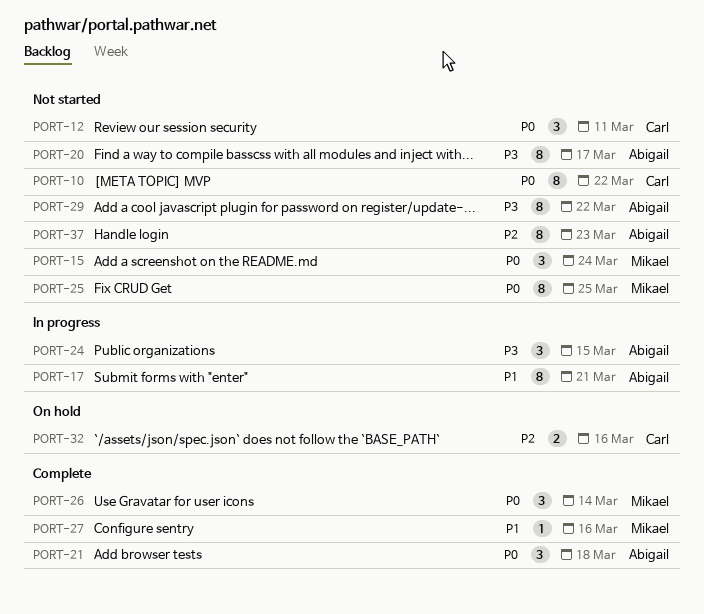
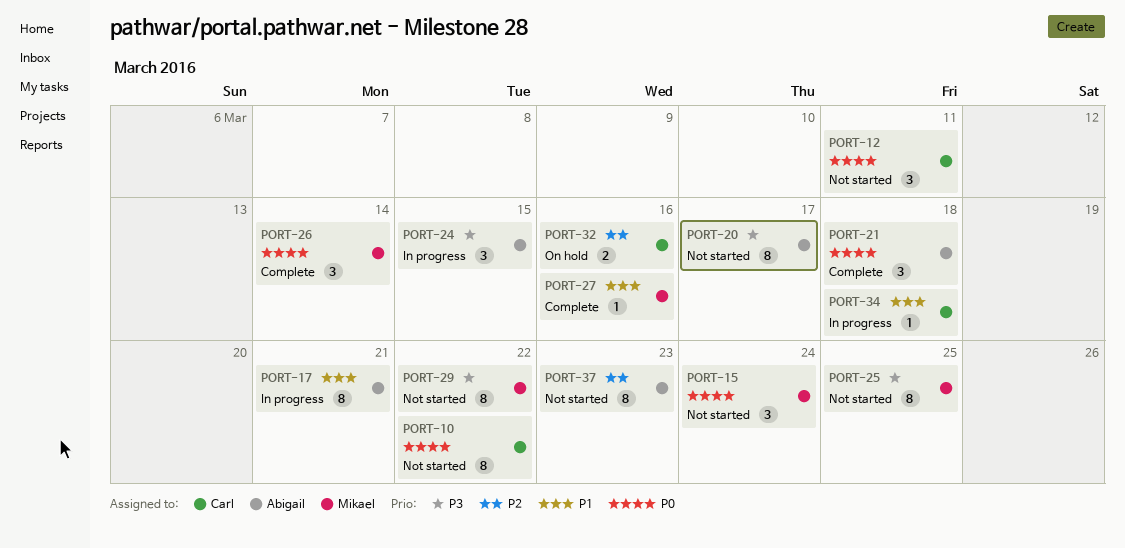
PORT-25, priority: P0 -> P3
PORT-29, owner: Abigail -> Mikael
PORT-34: none -> present

